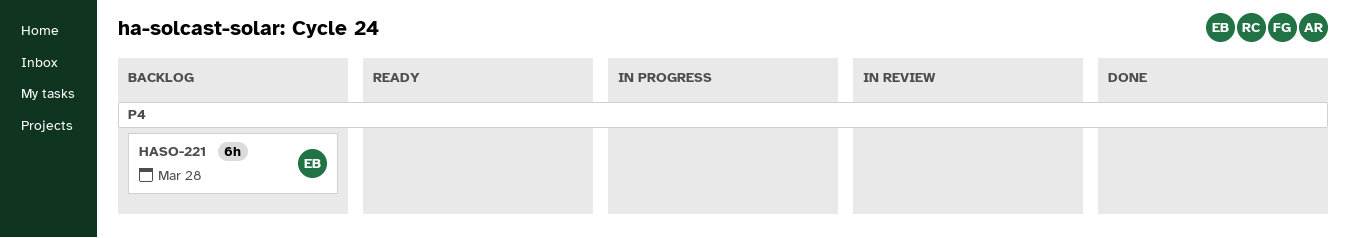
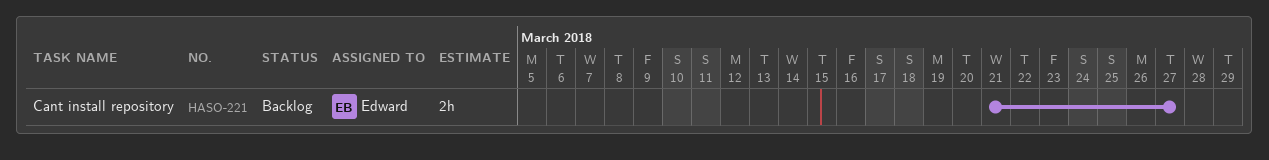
HASO-221, estimate: 6h -> 2h
HASO-221, due: Mar 28 -> Mar 27

